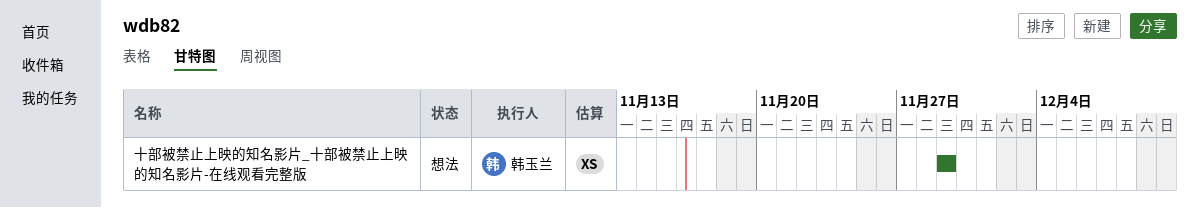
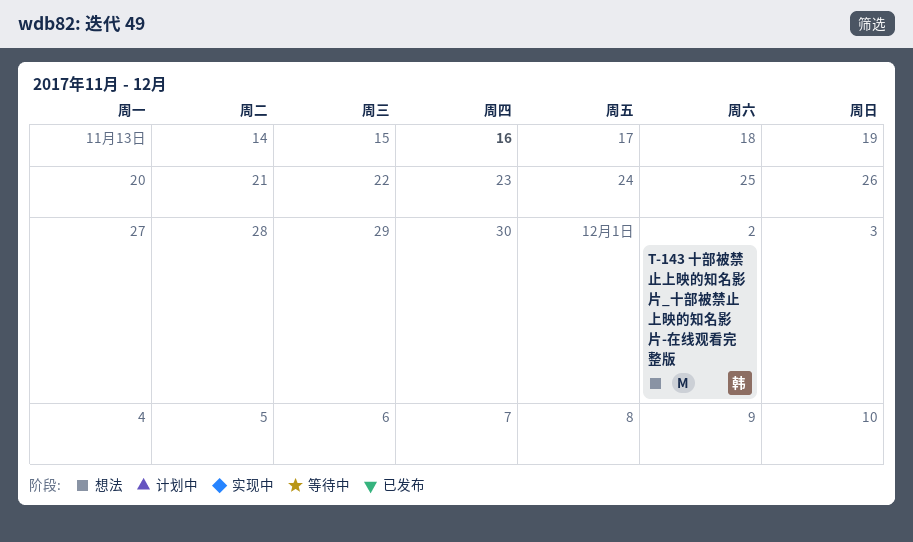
十部被禁止上映的知名影片_十部被禁止上映的知名影片-在线观看完整版, estimate: XS -> M
十部被禁止上映的知名影片_十部被禁止上映的知名影片-在线观看完整版, due: Nov 29 -> Dec 2

